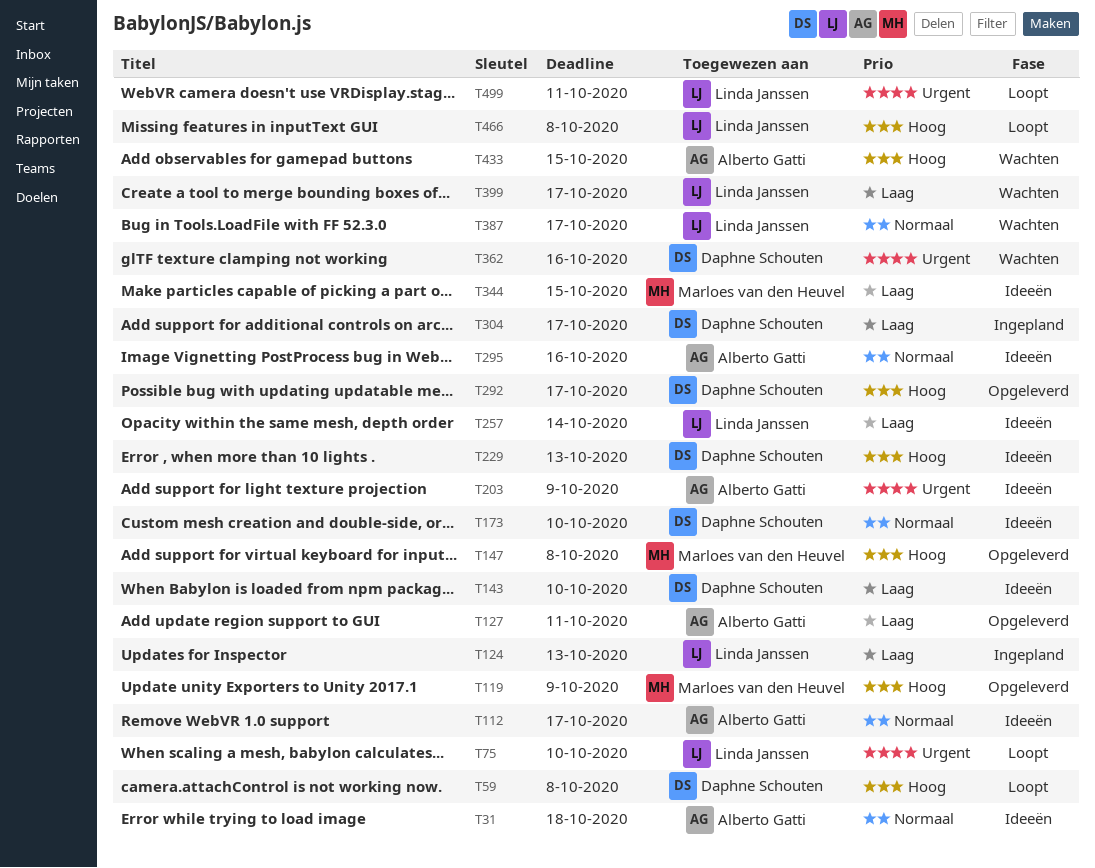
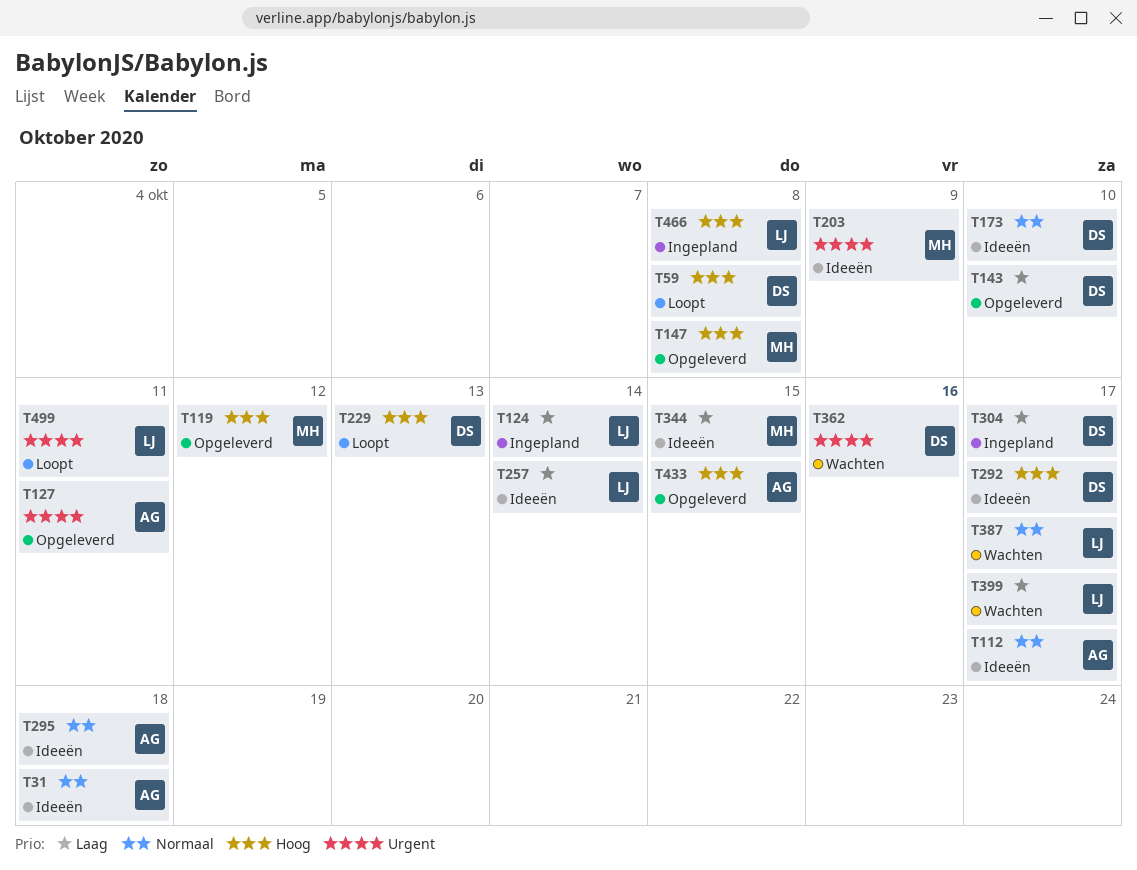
T75: present -> none
T119, due: Oct 9 -> Oct 12
T124, due: Oct 13 -> Oct 14
T127, priority: Laag -> Urgent
T143, status: Ideeën -> Opgeleverd
T203, owner: Alberto Gatti -> Marloes van den Heuvel
T229, status: Ideeën -> Loopt
T292, status: Opgeleverd -> Ideeën
T295, due: Oct 16 -> Oct 18
T433, status: Wachten -> Opgeleverd
T466, status: Loopt -> Ingepland

